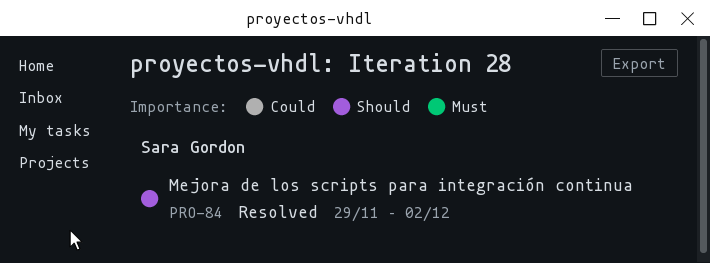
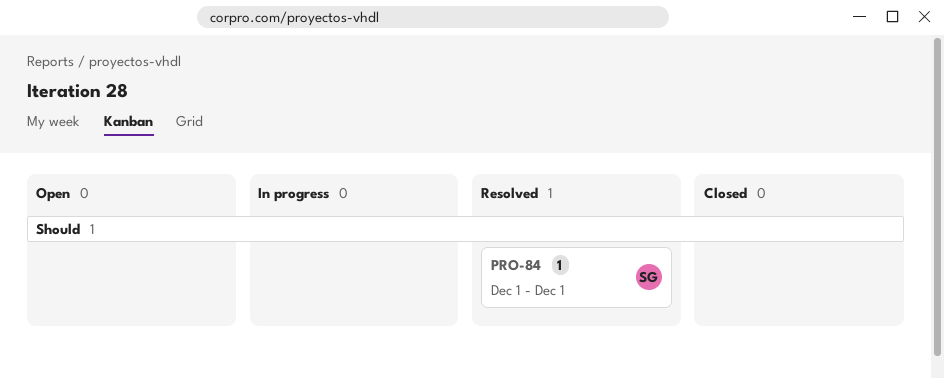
PRO-84, start: Nov 29 -> Dec 1
PRO-84, due: Dec 2 -> Dec 1

